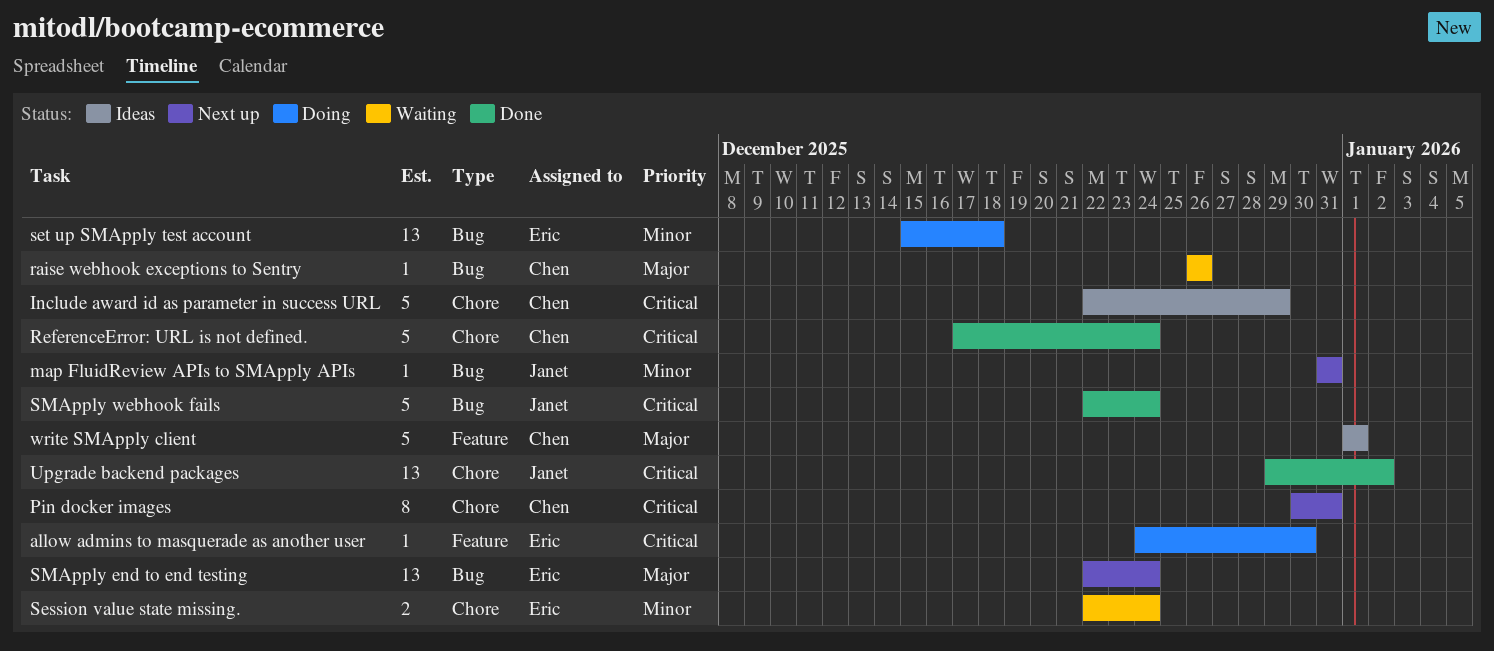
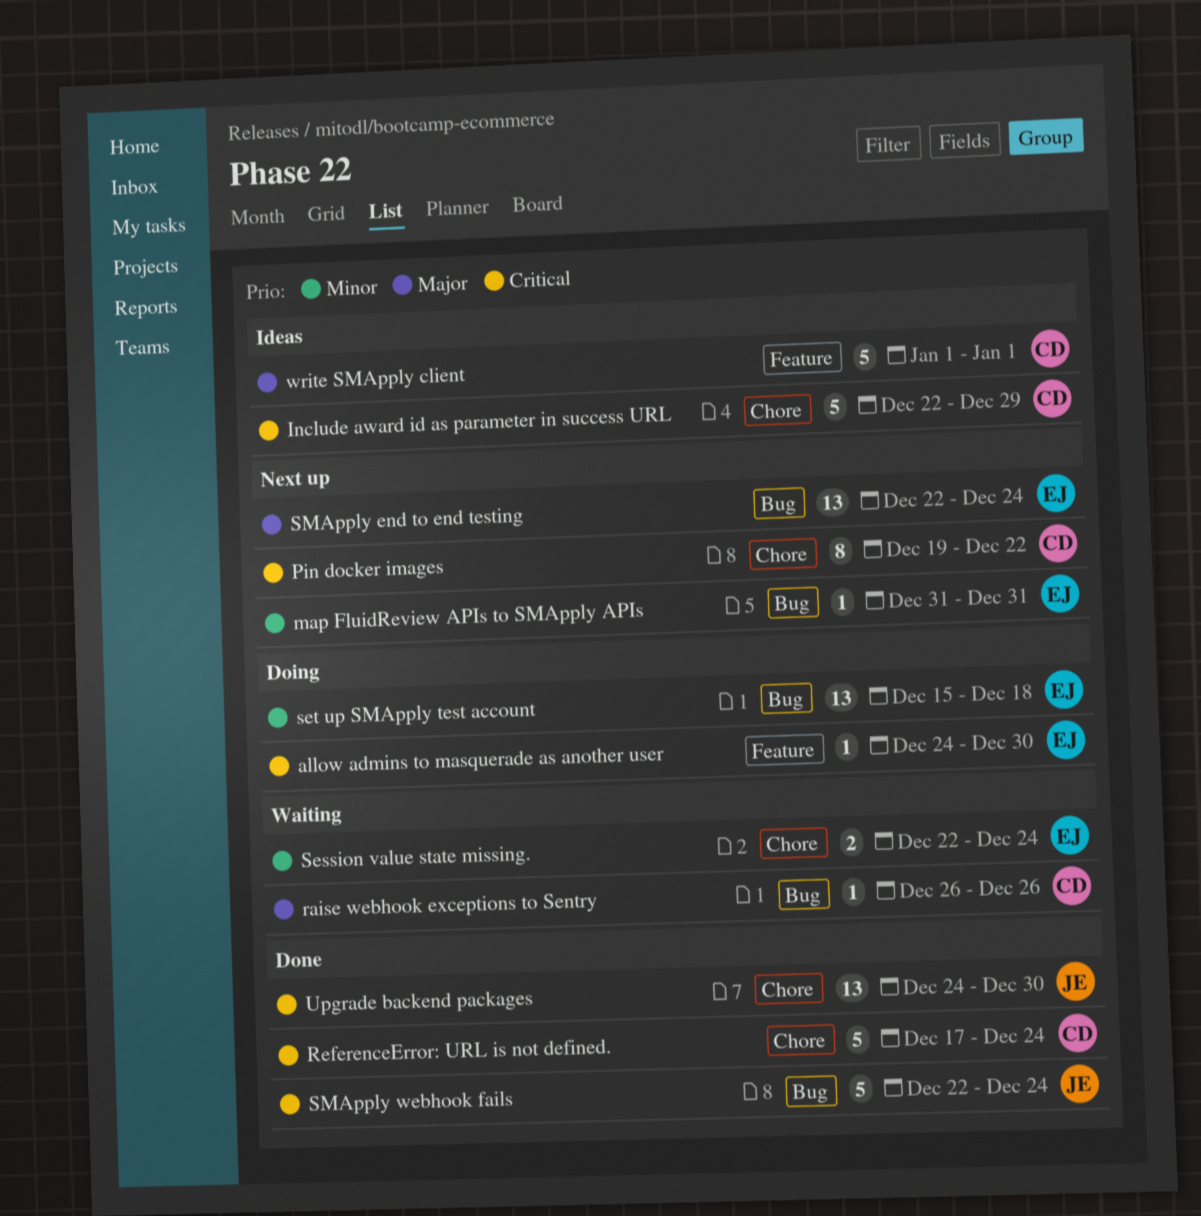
map FluidReview APIs to SMApply APIs, owner: Janet -> Eric
Pin docker images, start: Dec 30 -> Dec 19
Pin docker images, due: Dec 31 -> Dec 22
Upgrade backend packages, start: Dec 29 -> Dec 24
Upgrade backend packages, due: Jan 2 -> Dec 30

